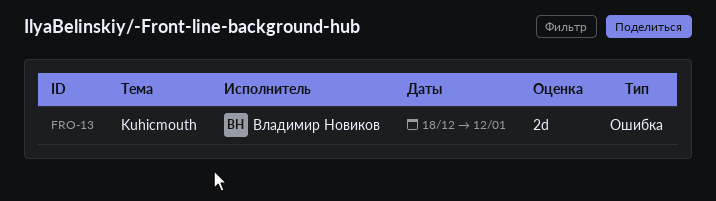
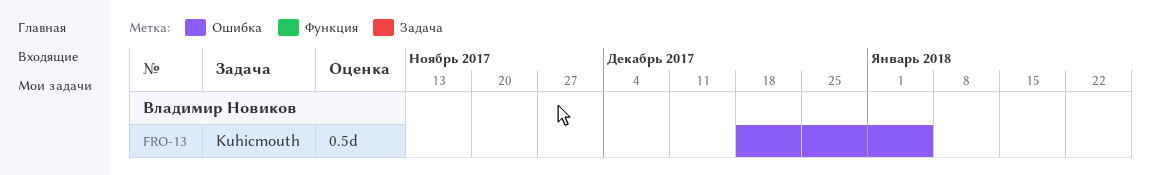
FRO-13, estimate: 2d -> 0.5d
FRO-13, due: Jan 12 -> Jan 5

